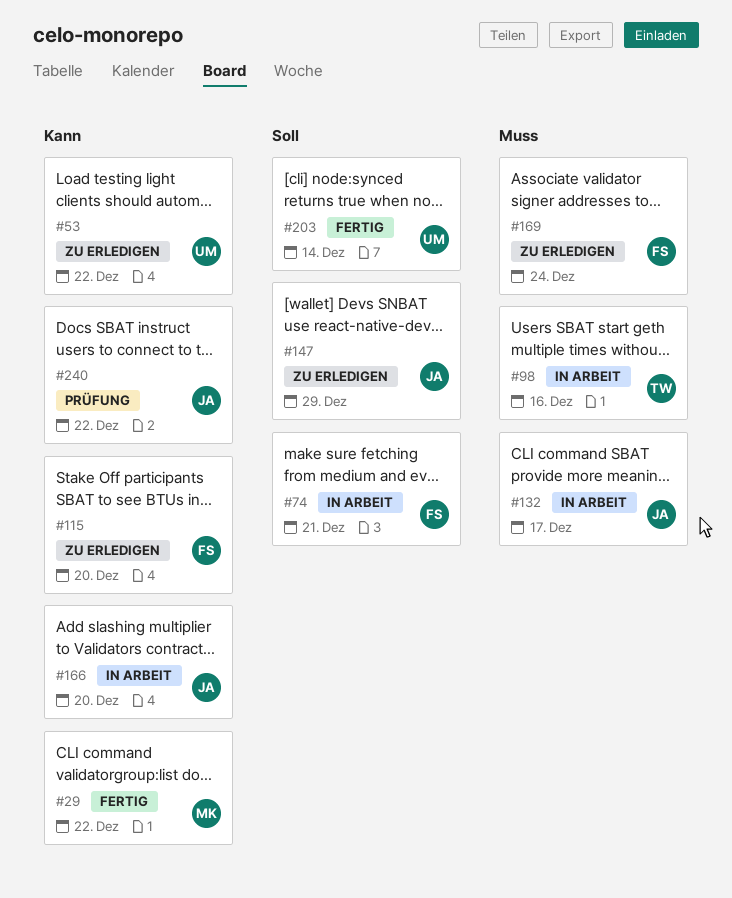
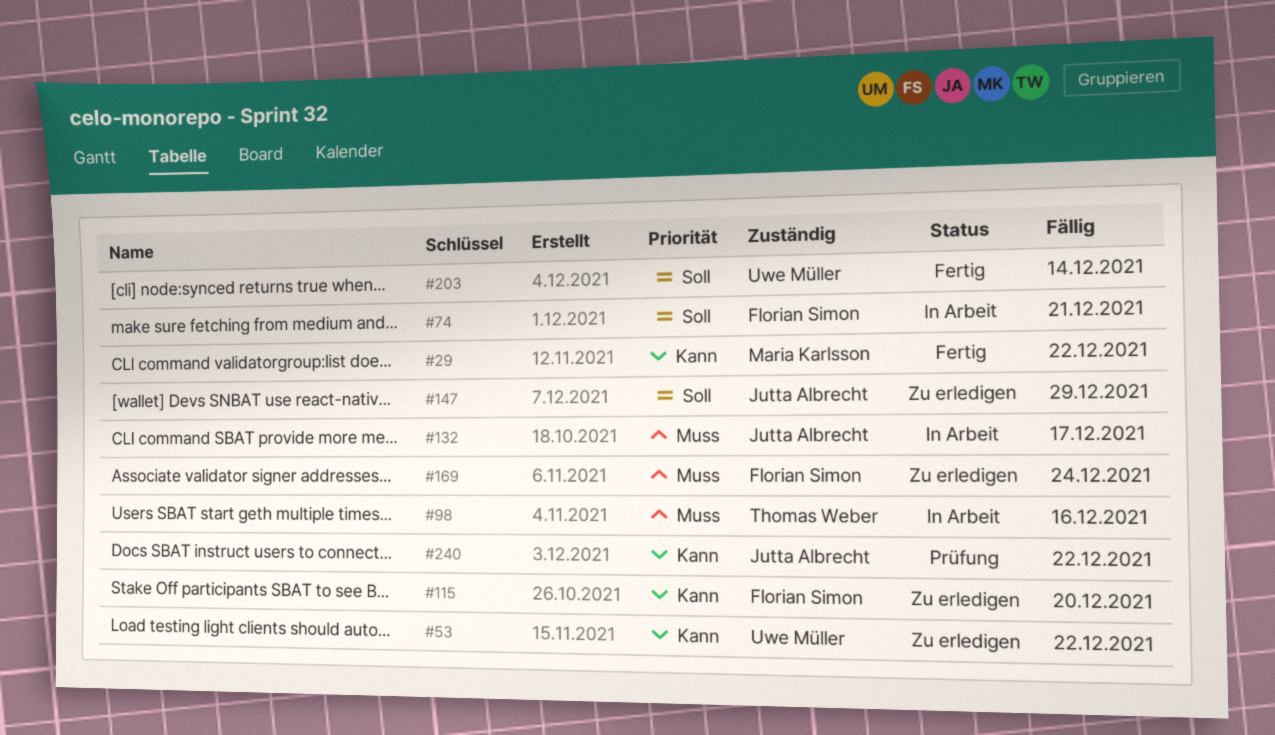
#166: present -> none

